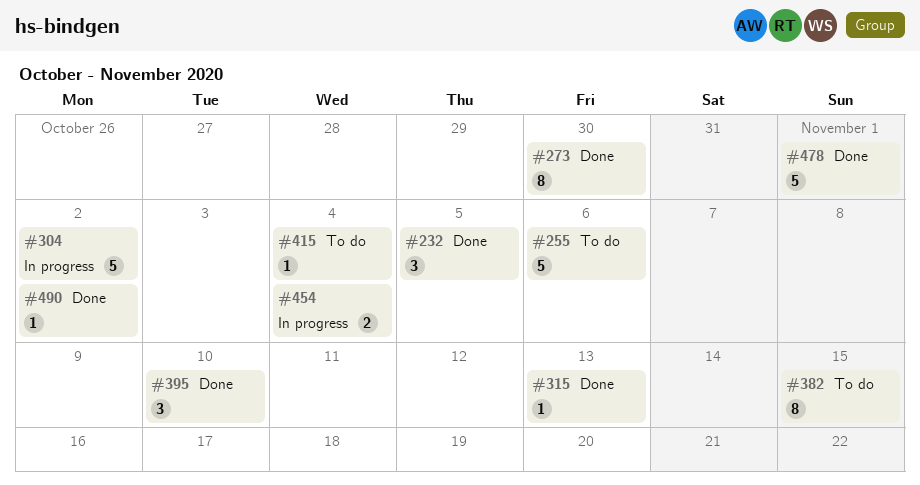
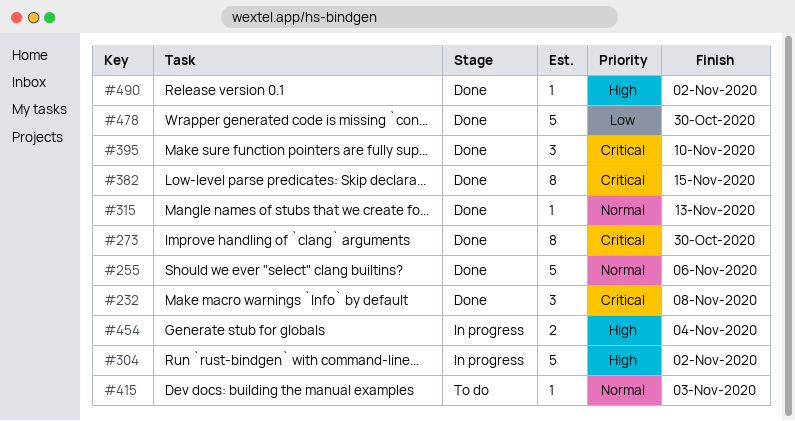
#232, due: Nov 5 -> Nov 8
#255, status: To do -> Done
#382, status: To do -> Done
#415, due: Nov 4 -> Nov 3
#478, due: Nov 1 -> Oct 30

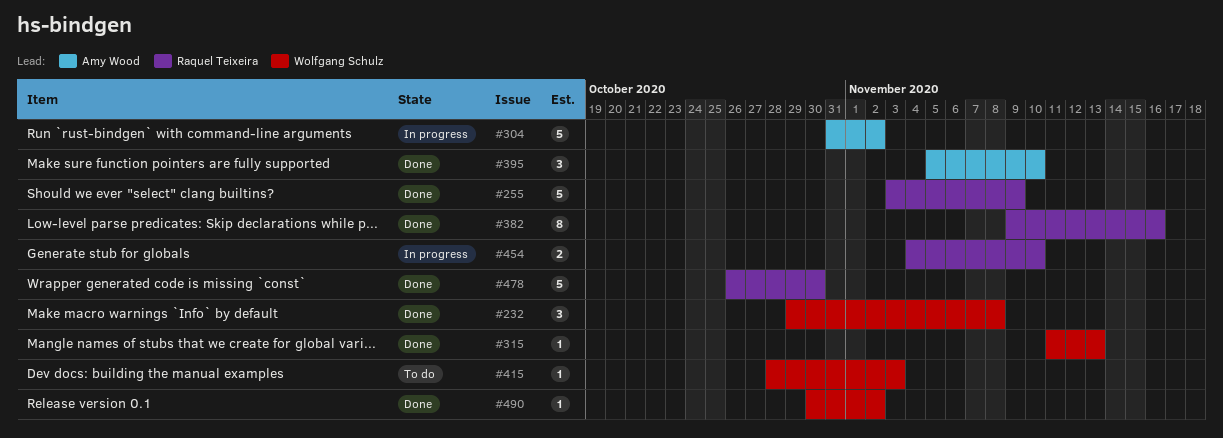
#255, due: Nov 6 -> Nov 9
#273: present -> none
#382, due: Nov 15 -> Nov 16
#454, due: Nov 4 -> Nov 10

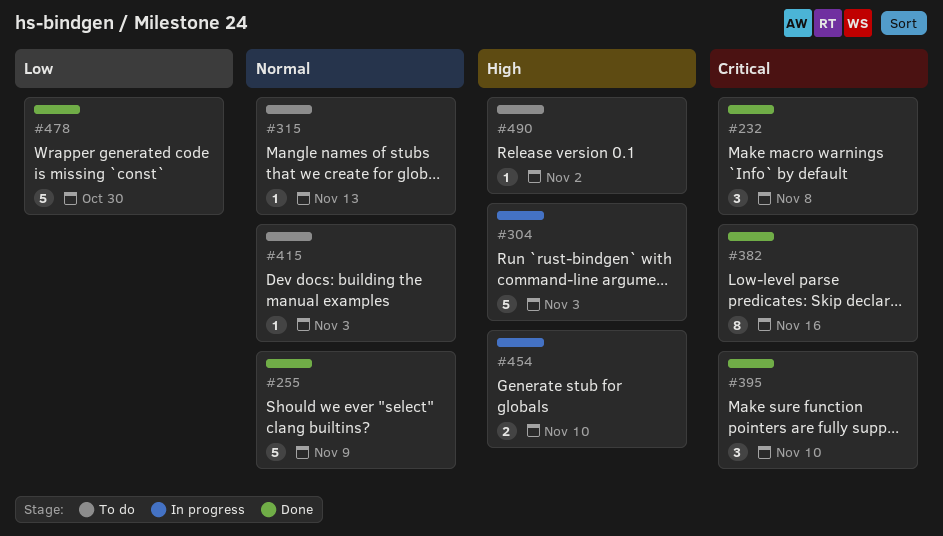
#304, due: Nov 2 -> Nov 3
#315, status: Done -> To do
#490, status: Done -> To do

